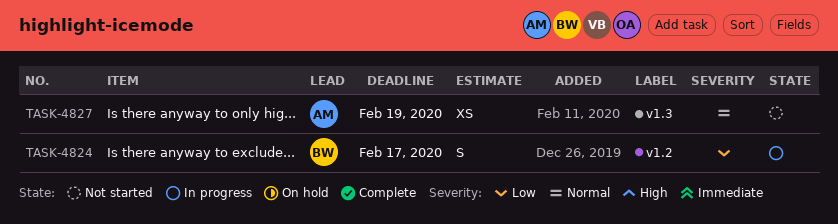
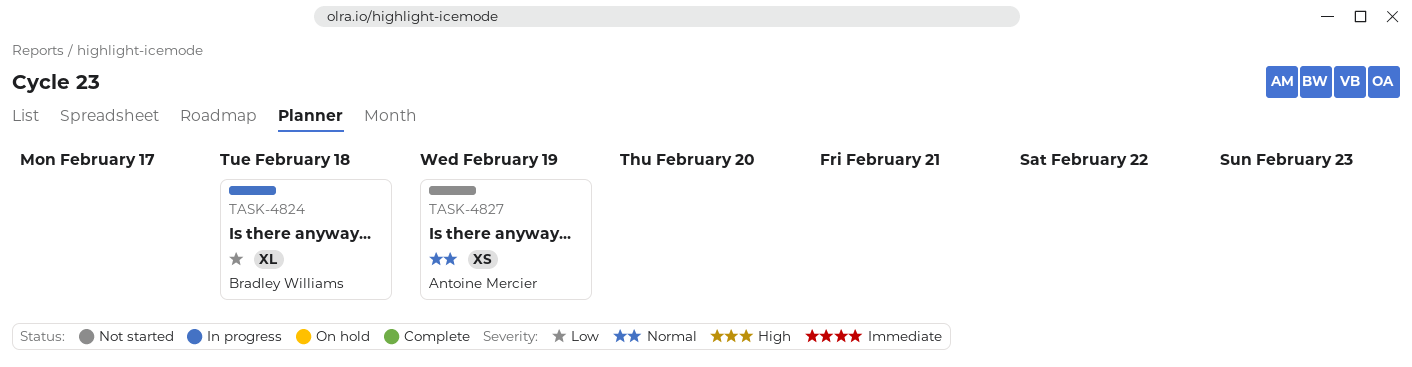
TASK-4824, estimate: S -> XL
TASK-4824, due: Feb 17 -> Feb 18

